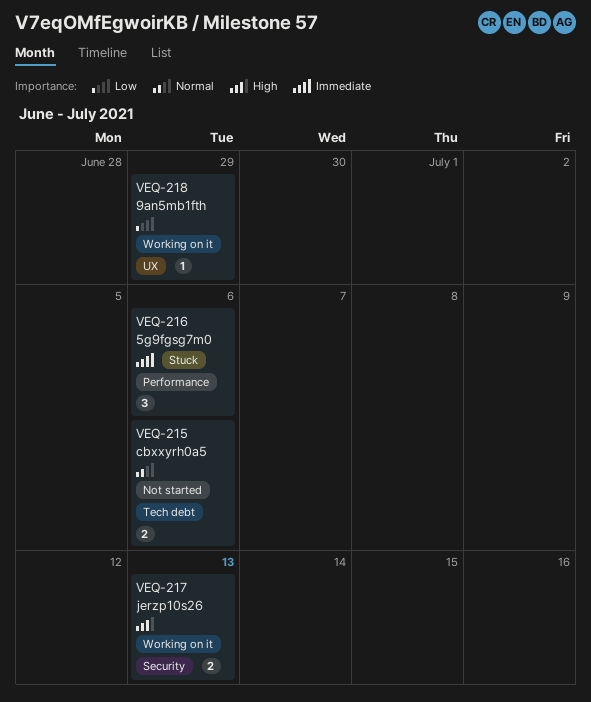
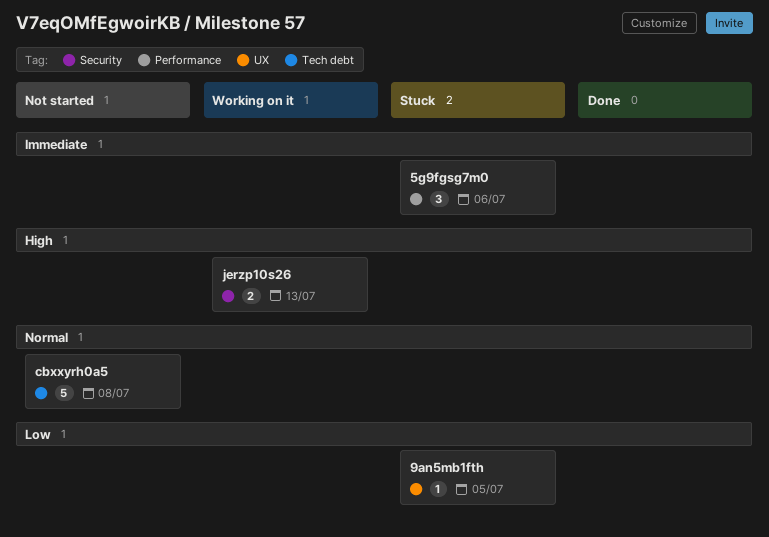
9an5mb1fth, status: Working on it -> Stuck
9an5mb1fth, due: Jun 29 -> Jul 5
cbxxyrh0a5, estimate: 2 -> 5
cbxxyrh0a5, due: Jul 6 -> Jul 8

